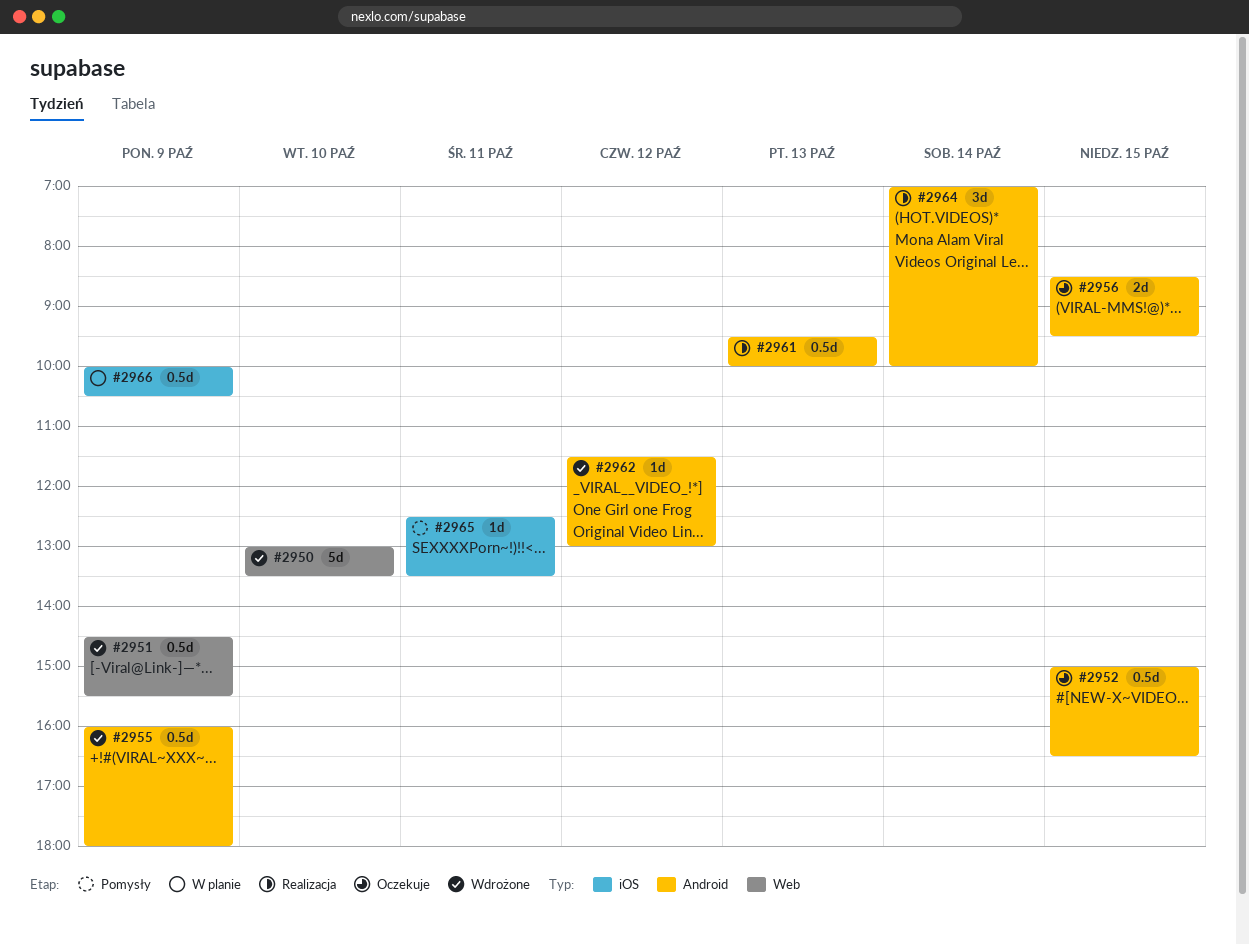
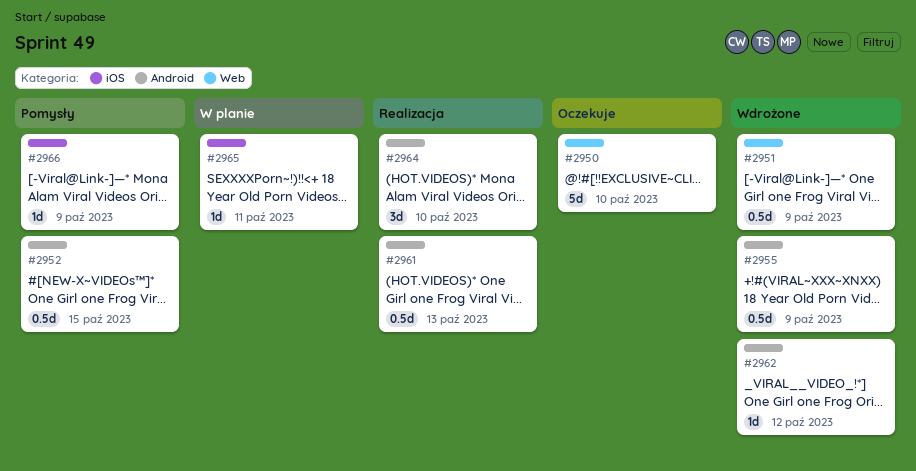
#2950, status: Wdrożone -> Oczekuje
#2952, status: Oczekuje -> Pomysły
#2956: present -> none
#2964, day: Oct 14 -> Oct 10
#2965, status: Pomysły -> W planie
#2966, status: W planie -> Pomysły
#2966, estimate: 0.5d -> 1d

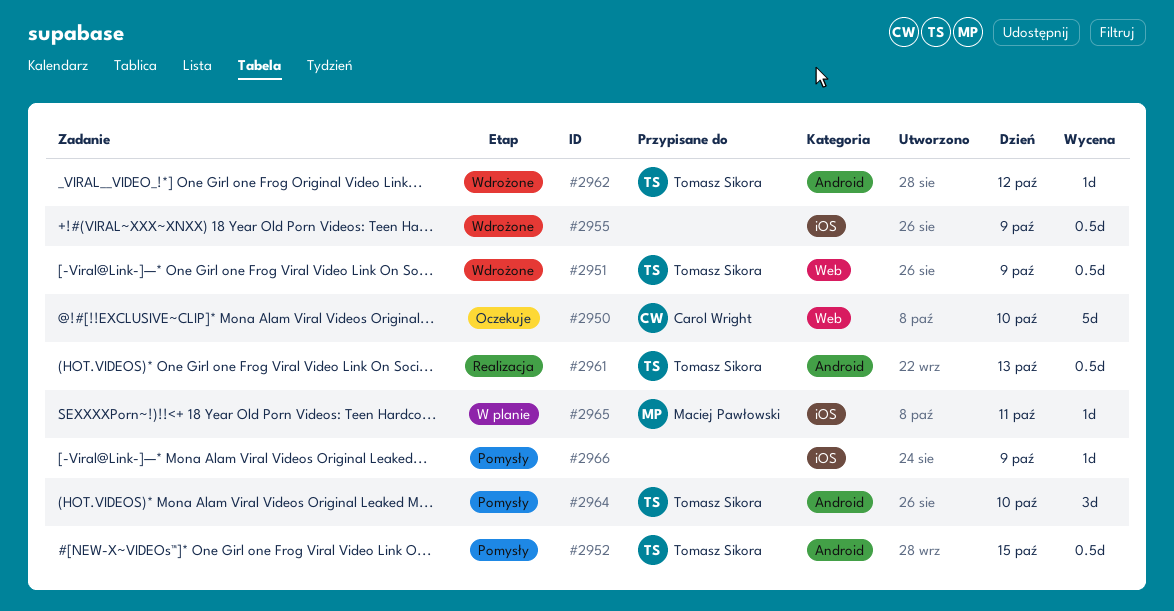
#2955, label: Android -> iOS
#2964, status: Realizacja -> Pomysły

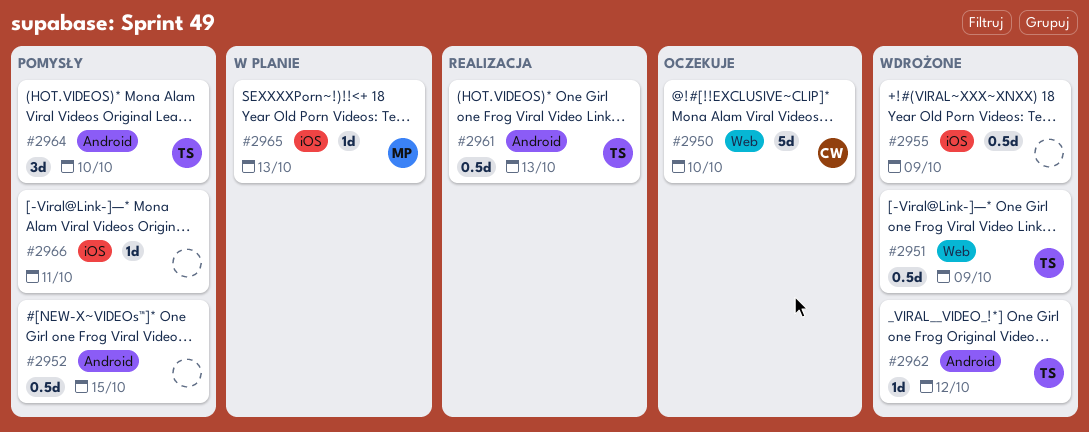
#2952, owner: Tomasz Sikora -> none
#2965, day: Oct 11 -> Oct 13
#2966, day: Oct 9 -> Oct 11

